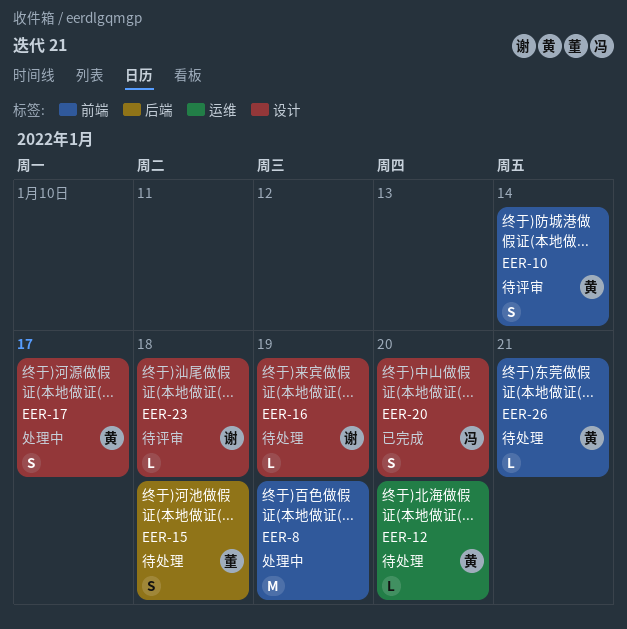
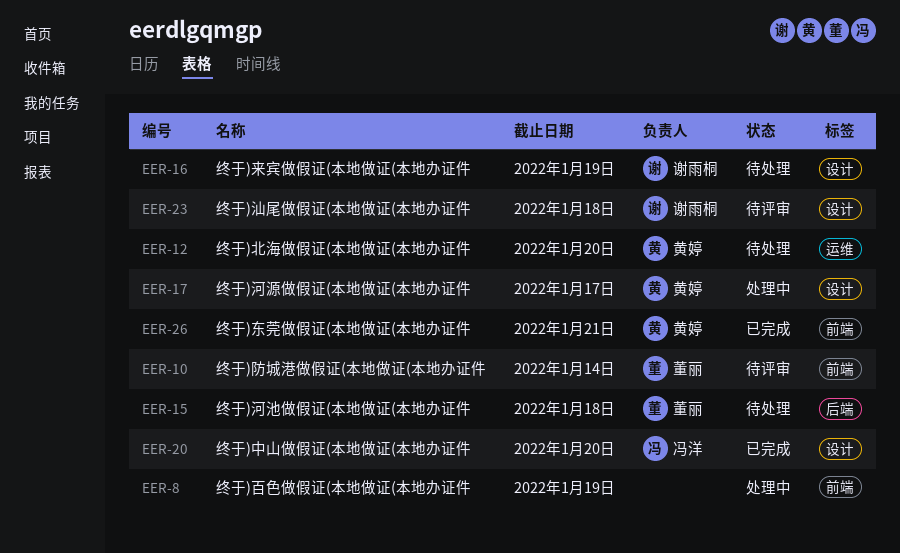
EER-10, owner: 黄婷 -> 董丽
EER-26, status: 待处理 -> 已完成

